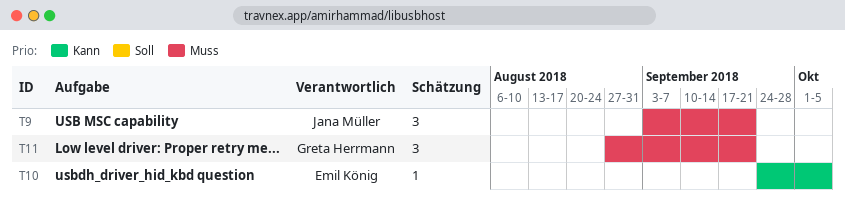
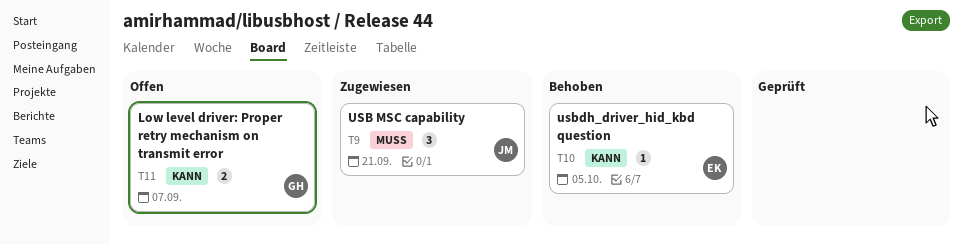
T11, priority: Muss -> Kann
T11, estimate: 3 -> 2
T11, due: Sep 21 -> Sep 7

